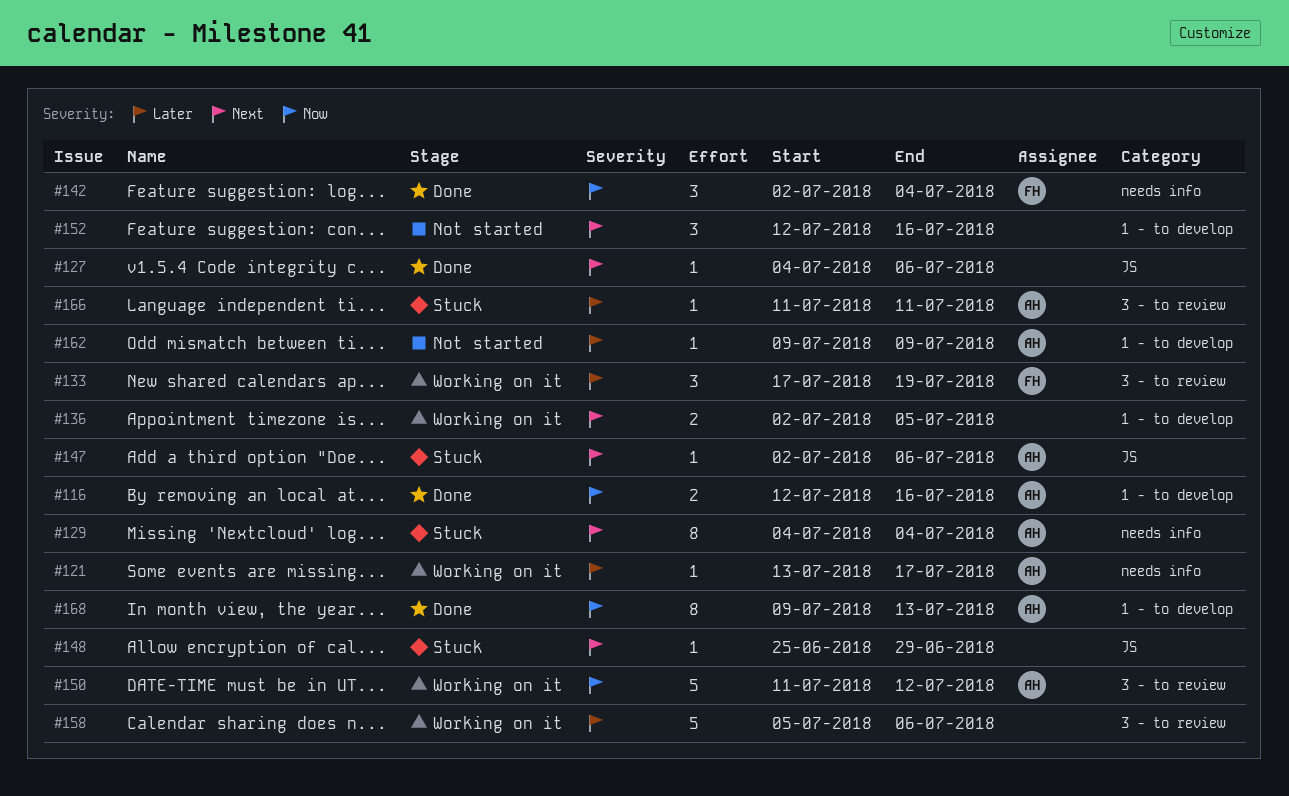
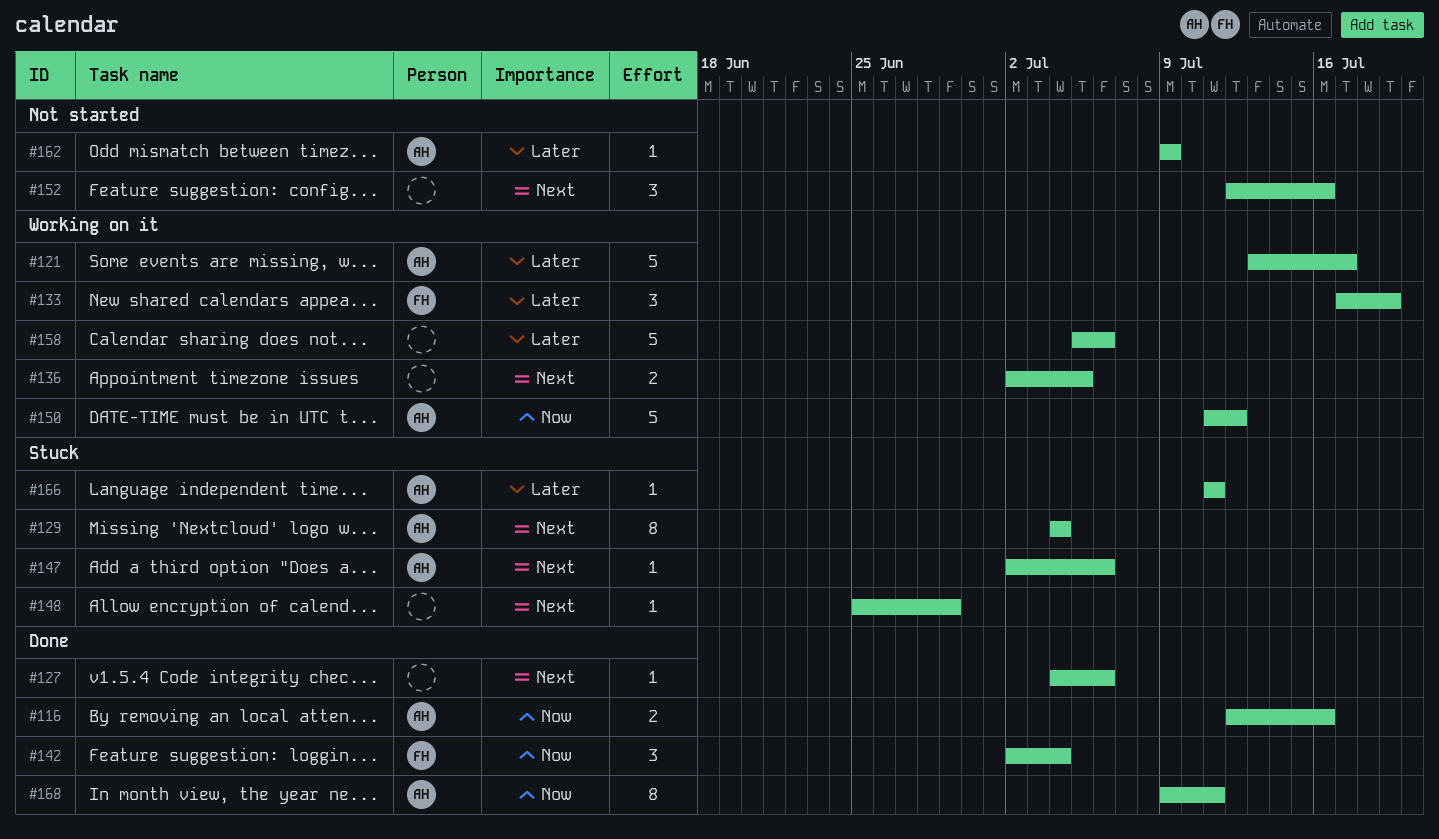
#121, estimate: 1 -> 5
#168, due: Jul 13 -> Jul 11

